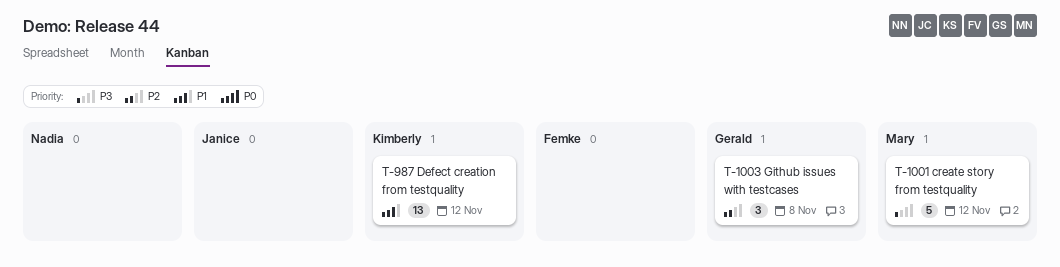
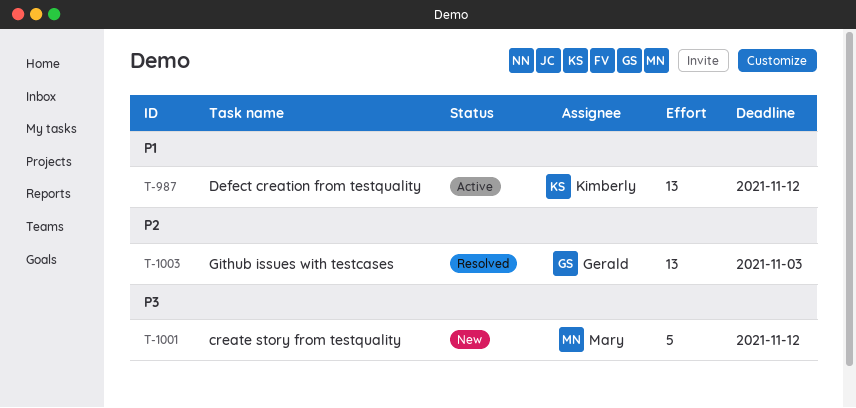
T-1003, estimate: 3 -> 13
T-1003, due: Nov 8 -> Nov 3

